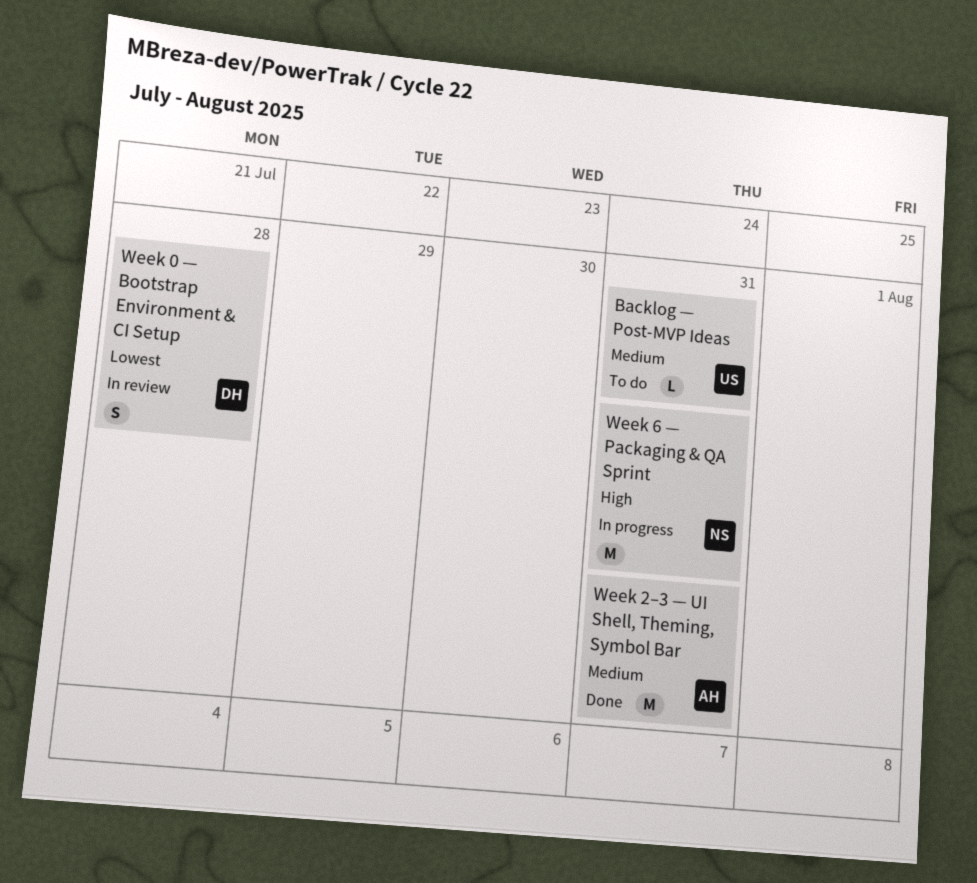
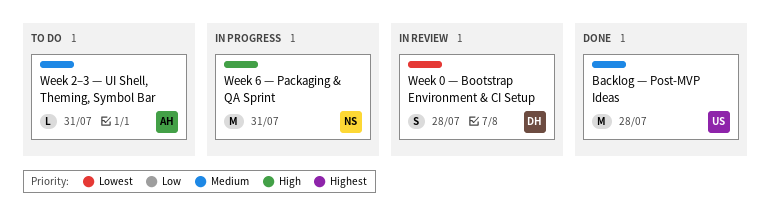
Backlog — Post-MVP Ideas, status: To do -> Done
Backlog — Post-MVP Ideas, estimate: L -> M
Backlog — Post-MVP Ideas, due: Jul 31 -> Jul 28
Week 2–3 — UI Shell, Theming, Symbol Bar, status: Done -> To do
Week 2–3 — UI Shell, Theming, Symbol Bar, estimate: M -> L

